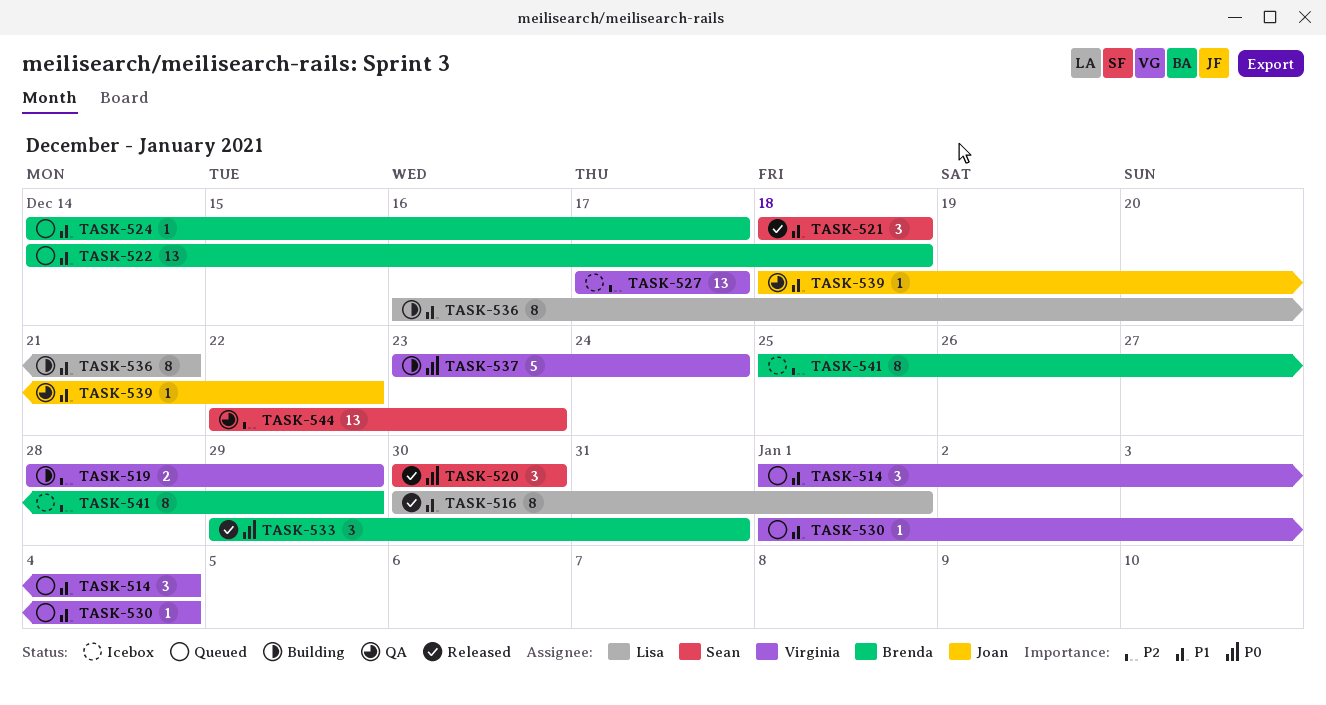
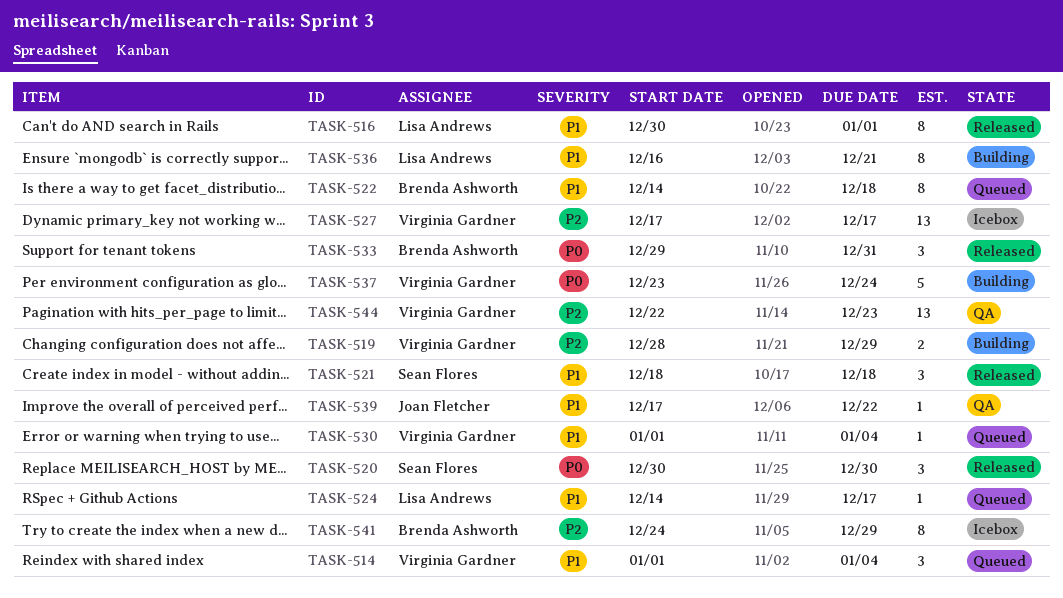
TASK-522, estimate: 13 -> 8
TASK-524, owner: Brenda Ashworth -> Lisa Andrews
TASK-539, start: Dec 18 -> Dec 17
TASK-541, start: Dec 25 -> Dec 24
TASK-544, owner: Sean Flores -> Virginia Gardner

